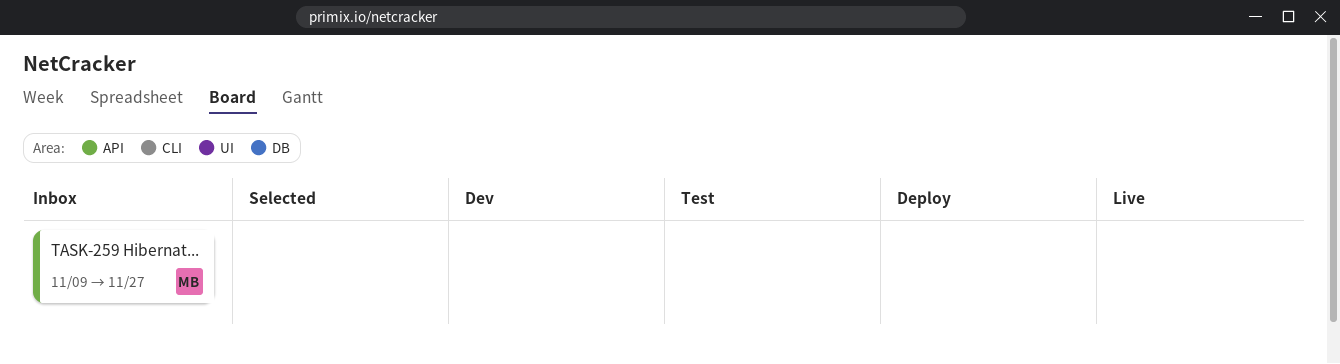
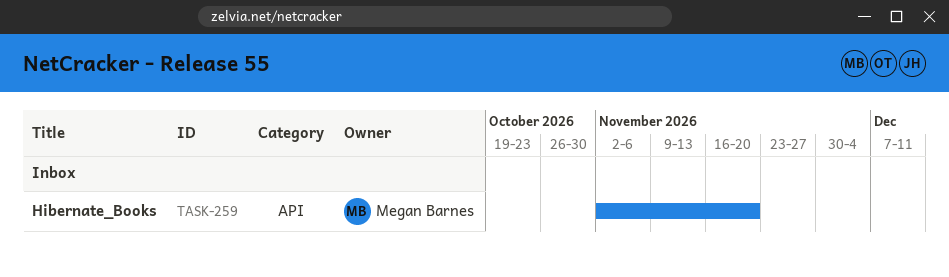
TASK-259, start: Nov 9 -> Nov 2
TASK-259, due: Nov 27 -> Nov 20

